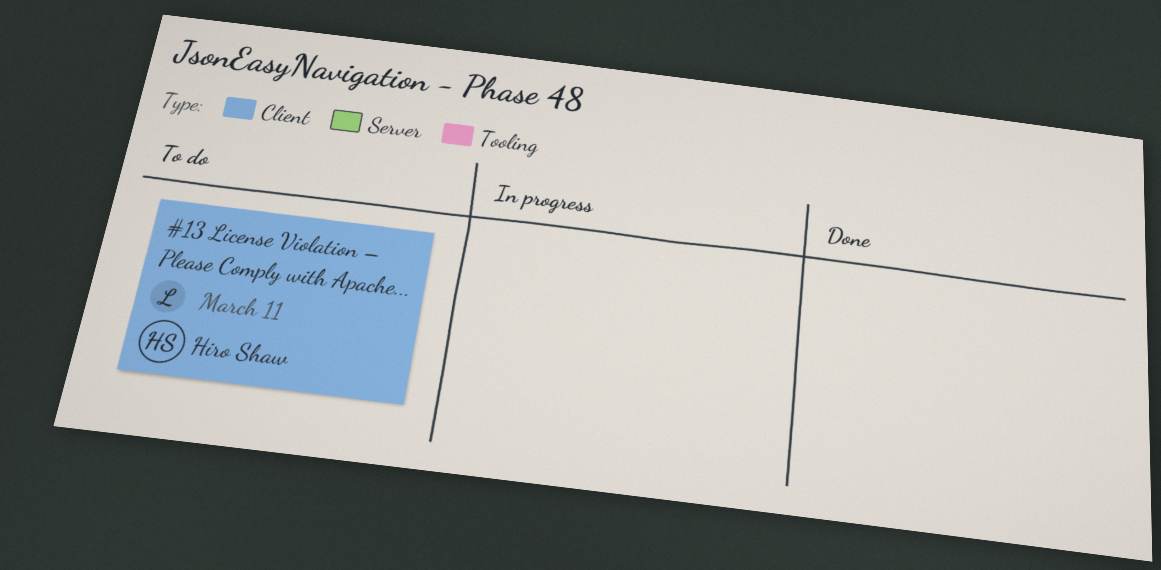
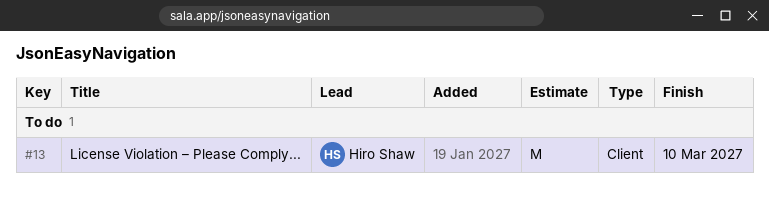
#13, estimate: L -> M
#13, due: Mar 11 -> Mar 10

